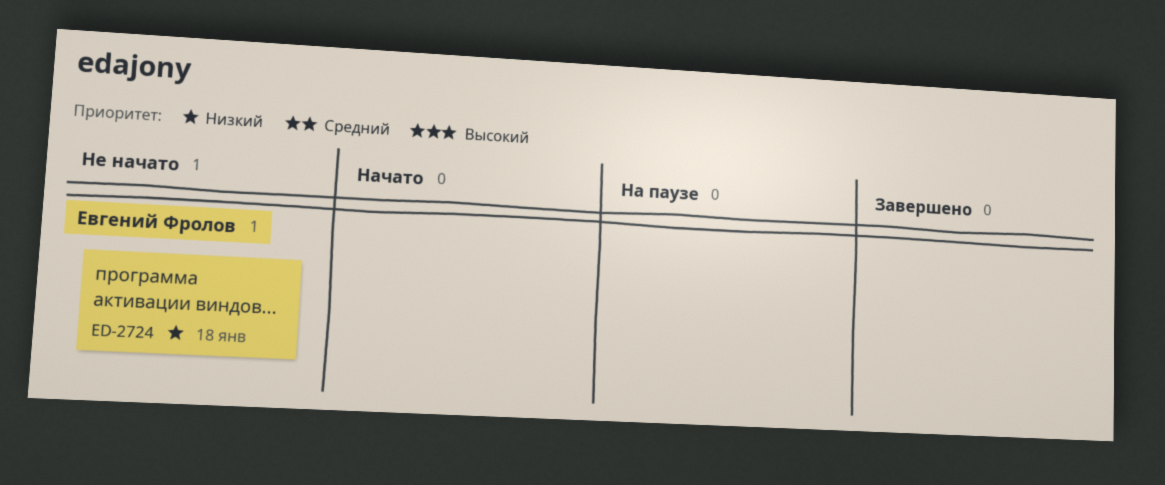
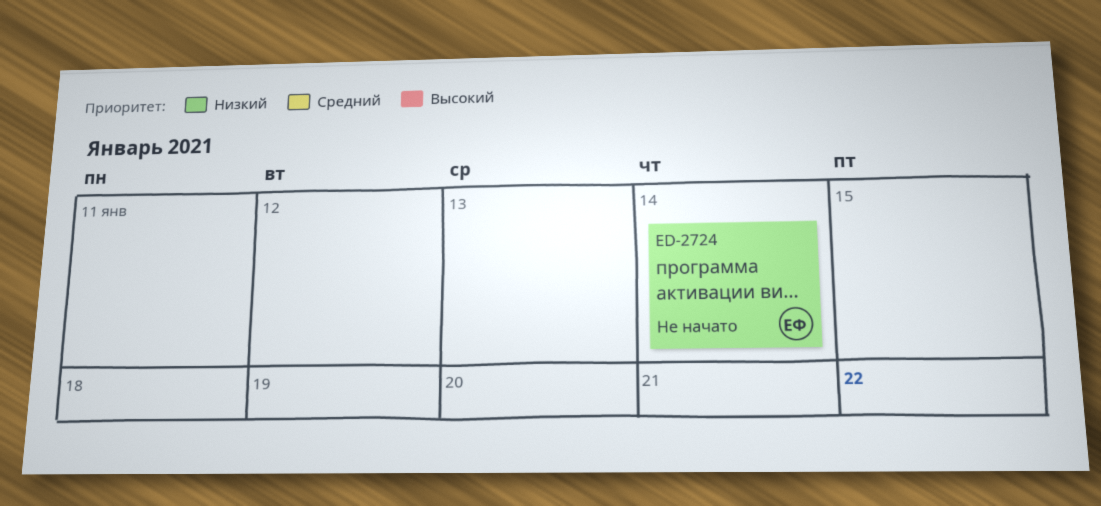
ED-2724, due: Jan 18 -> Jan 14

